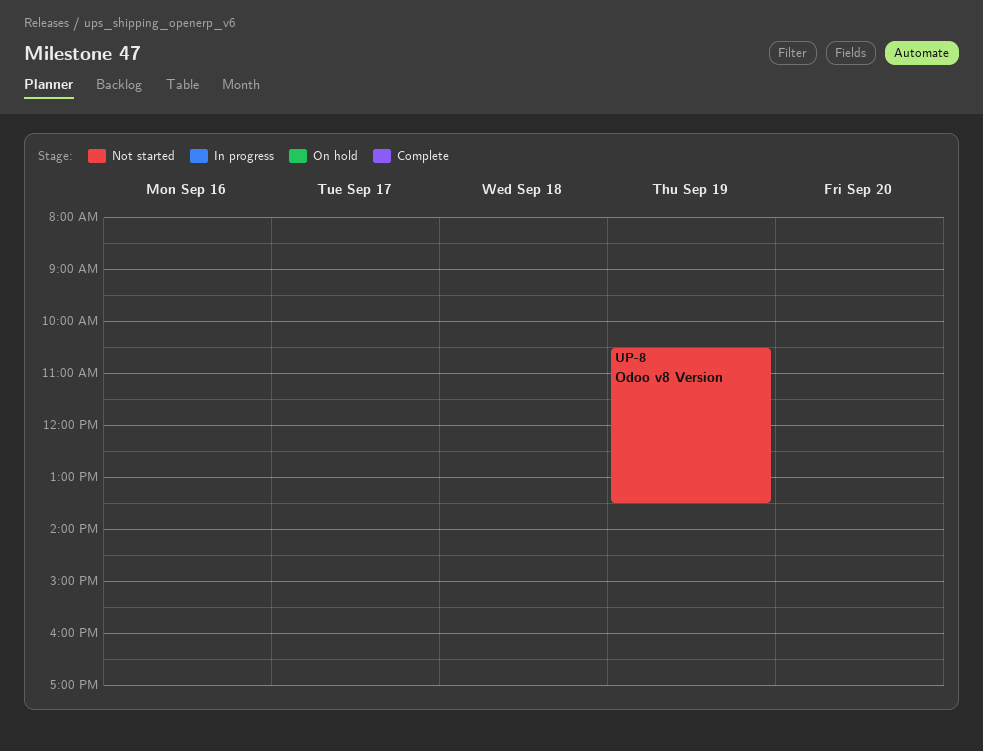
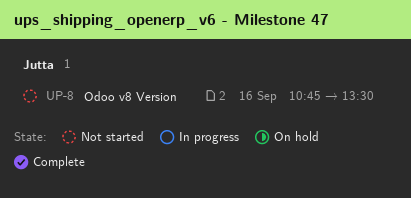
UP-8, day: Sep 19 -> Sep 16
UP-8, begins: 10:30 -> 10:45

